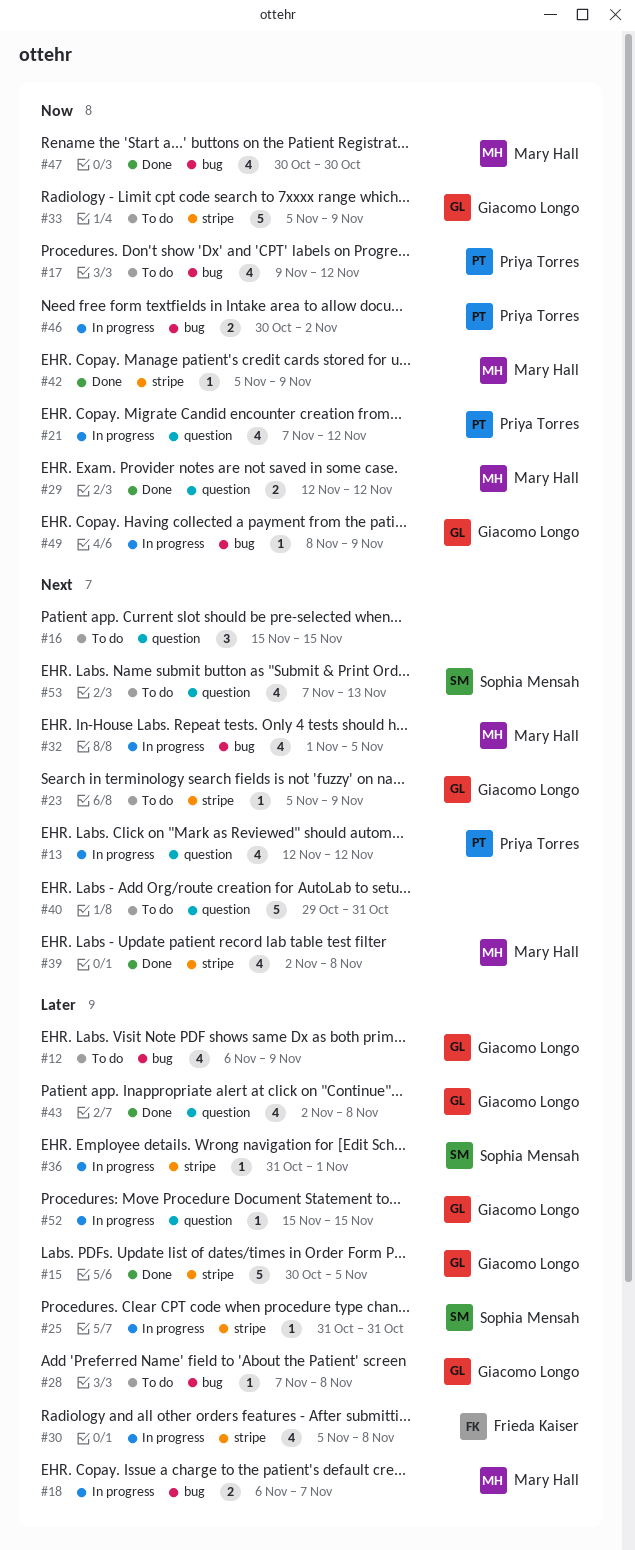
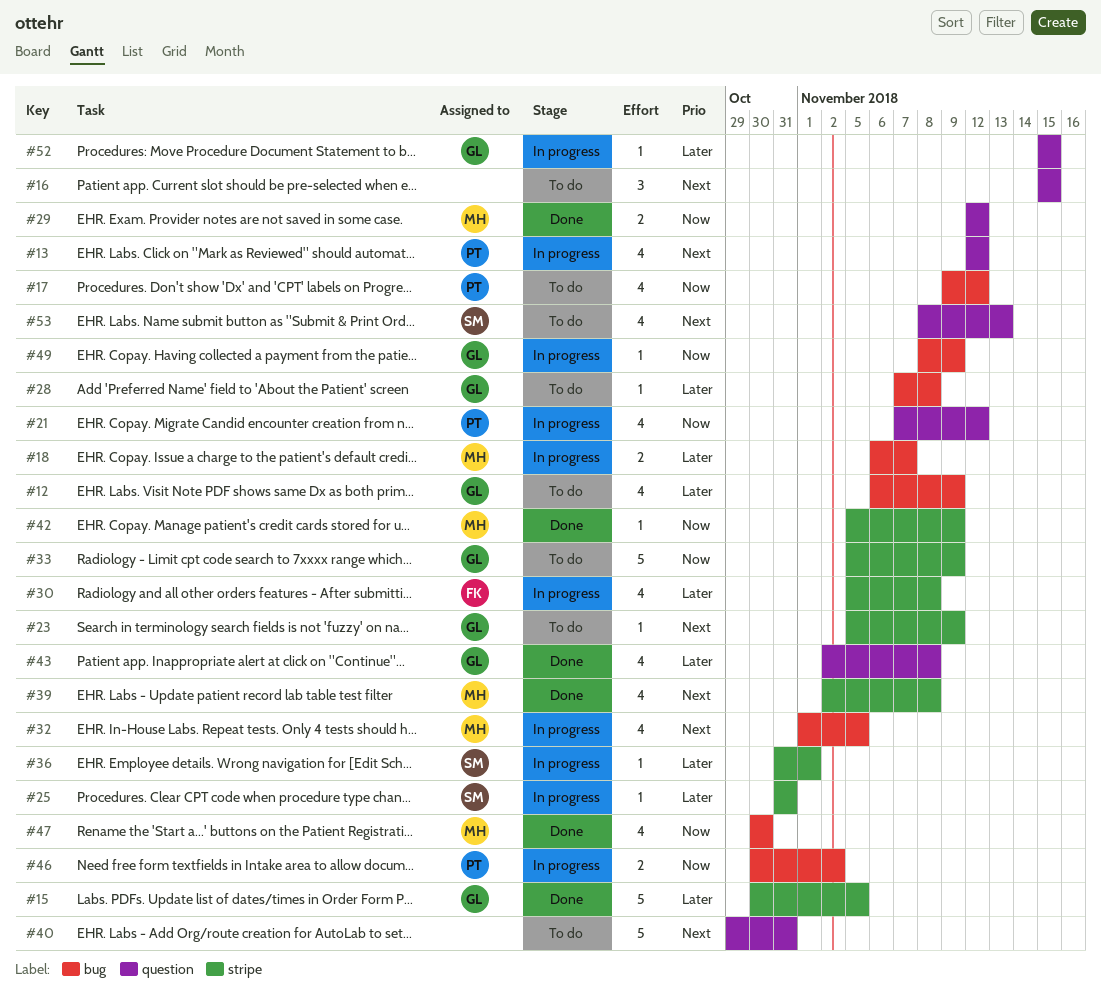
#53, start: Nov 7 -> Nov 8

